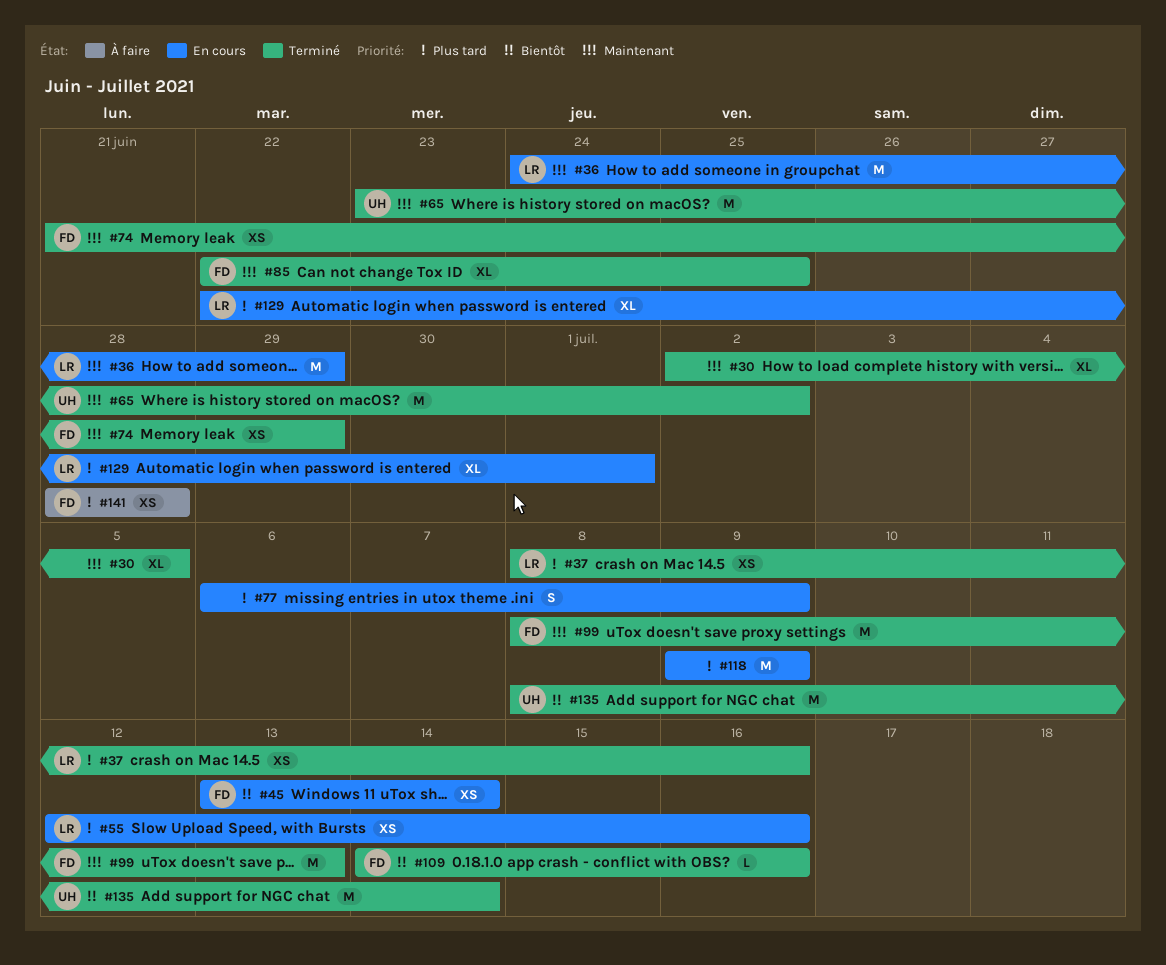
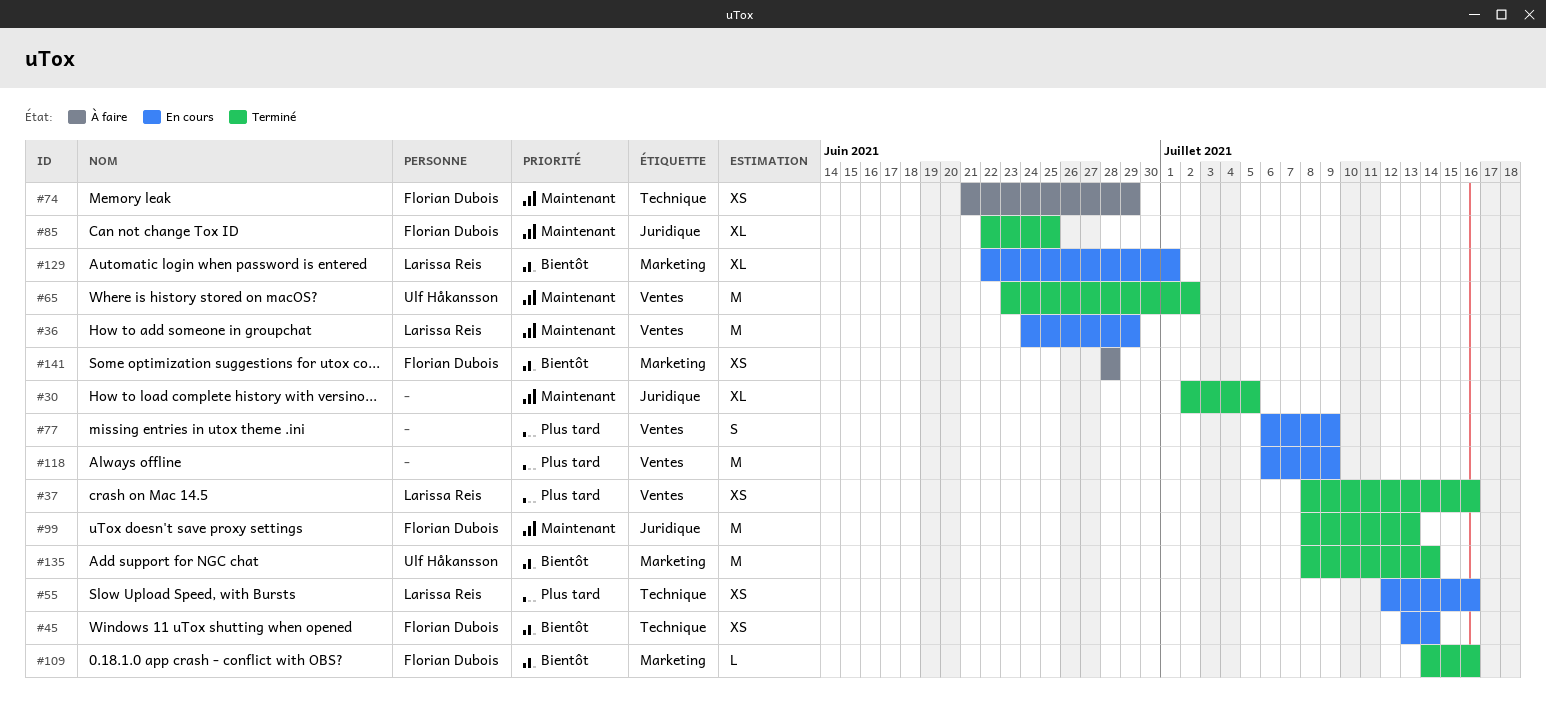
#74, status: Terminé -> À faire
#118, start: Jul 9 -> Jul 6
#129, priority: Plus tard -> Bientôt
#141, priority: Plus tard -> Bientôt

